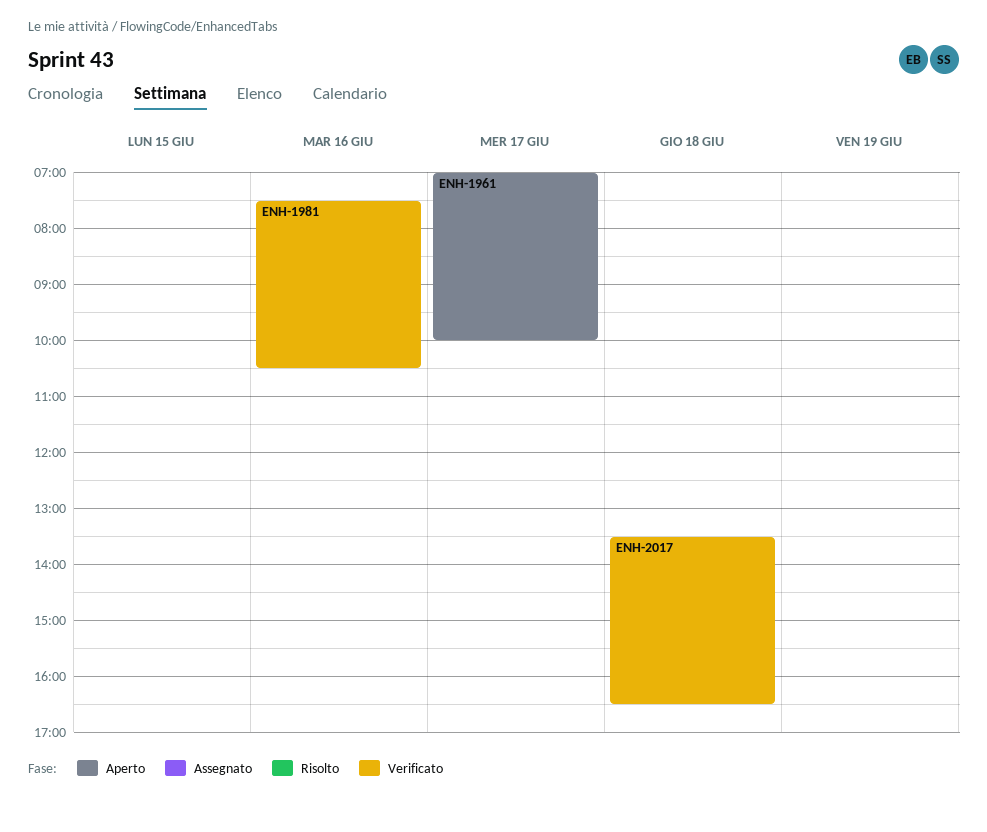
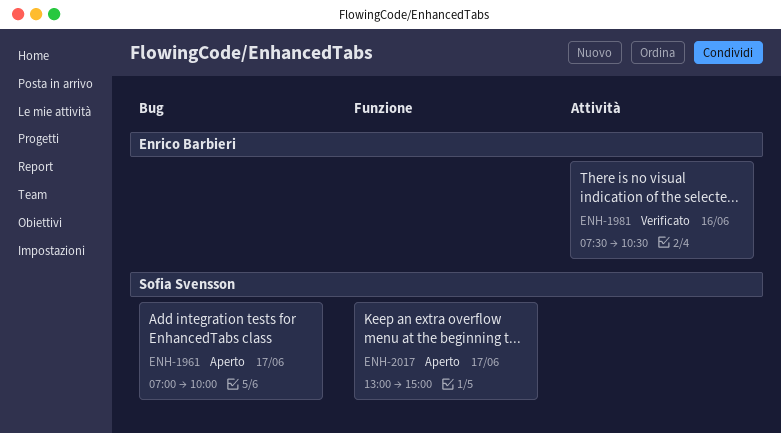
ENH-2017, status: Verificato -> Aperto
ENH-2017, day: Jun 18 -> Jun 17
ENH-2017, begins: 13:30 -> 13:00
ENH-2017, ends: 16:30 -> 15:00

